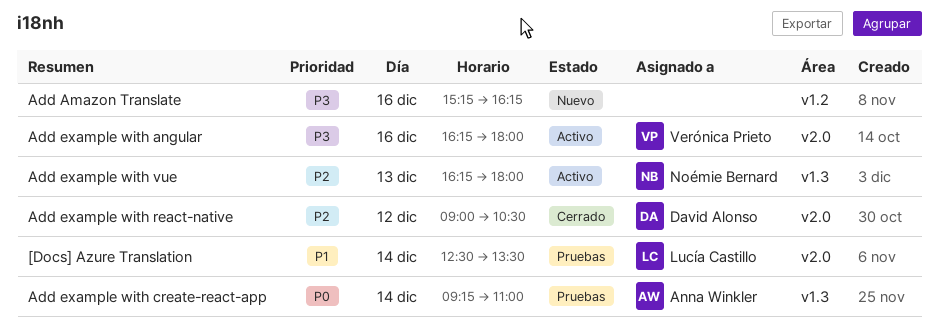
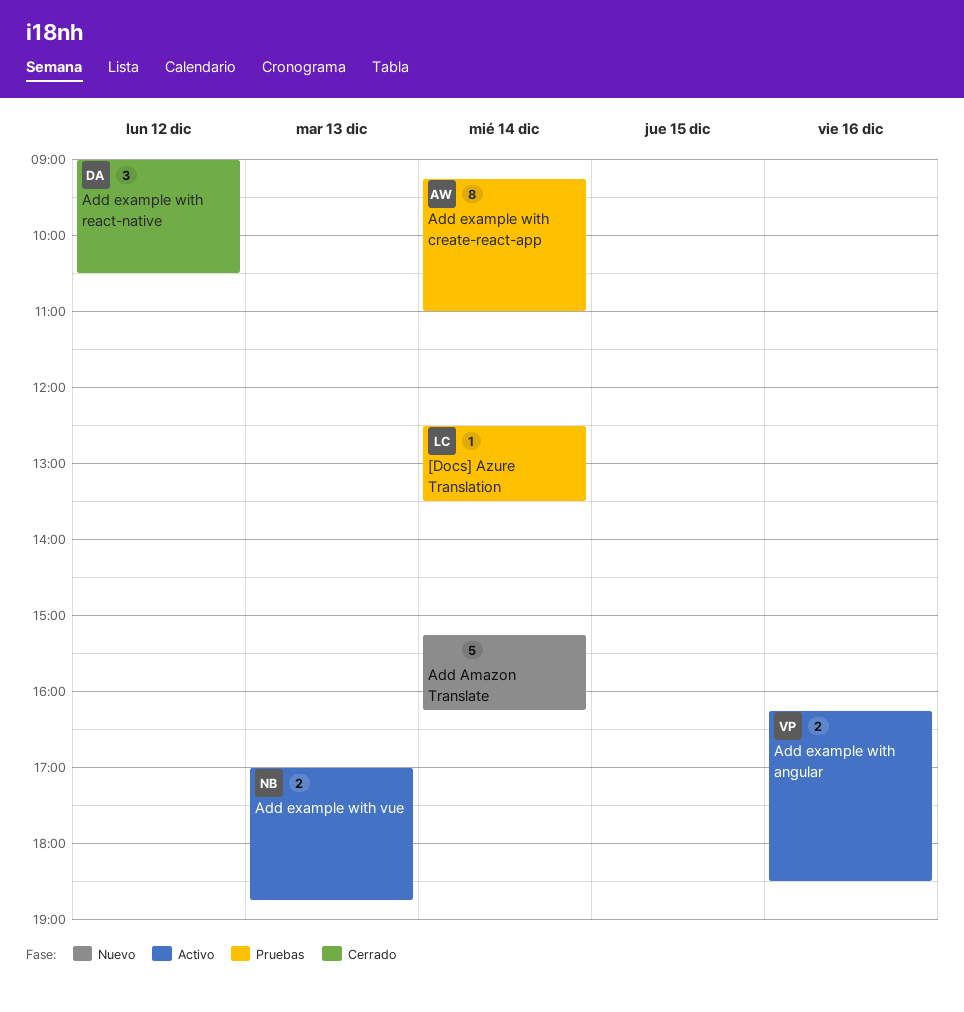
Add Amazon Translate, day: Dec 16 -> Dec 14
Add example with angular, ends: 18:00 -> 18:30
Add example with vue, begins: 16:15 -> 17:00
Add example with vue, ends: 18:00 -> 18:45

